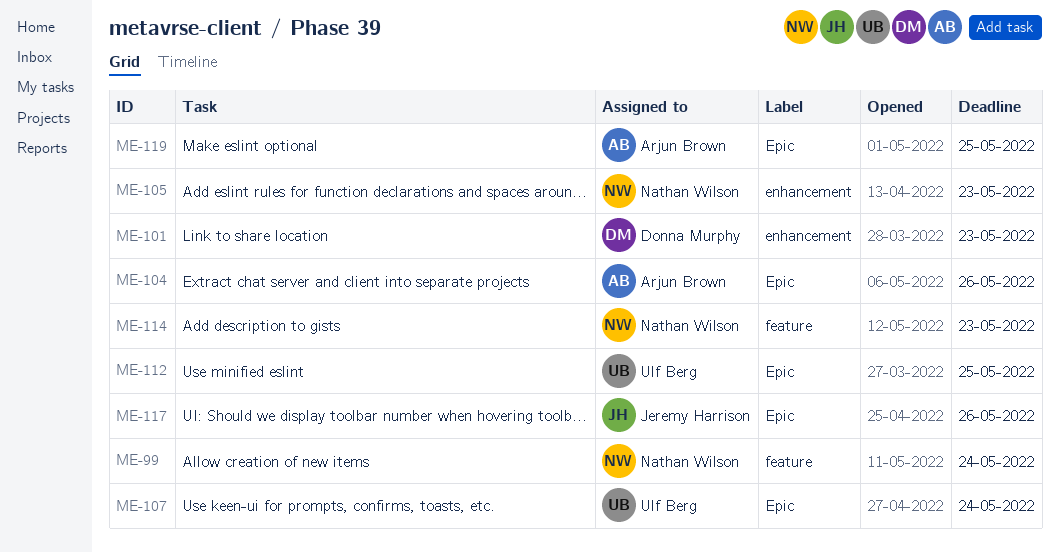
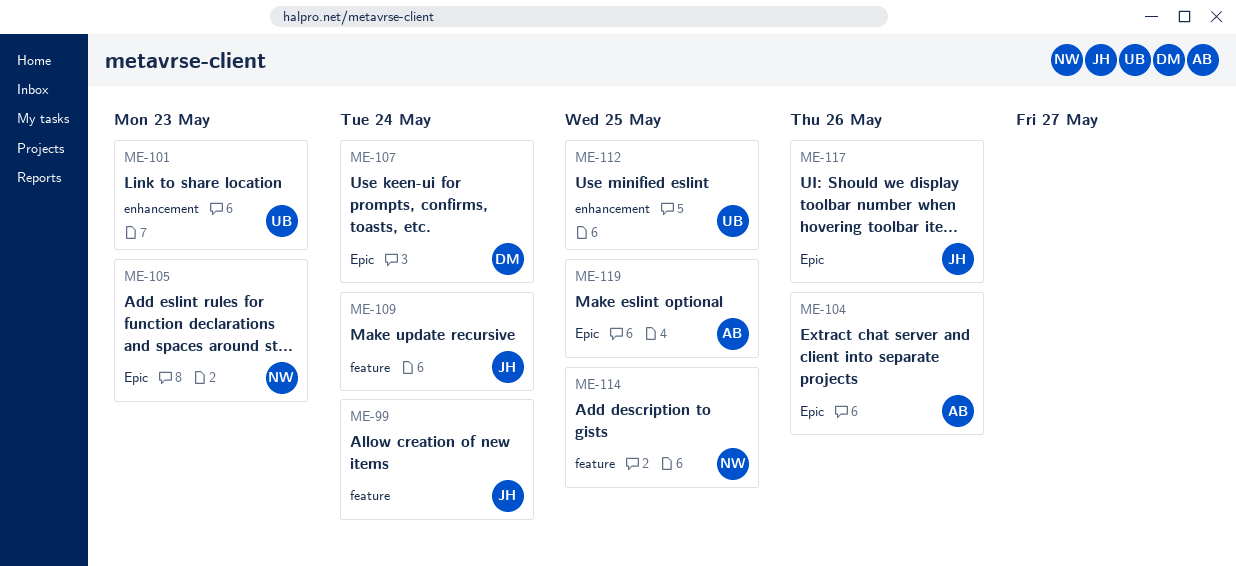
ME-99, owner: Nathan Wilson -> Jeremy Harrison
ME-101, owner: Donna Murphy -> Ulf Berg
ME-105, label: enhancement -> Epic
ME-107, owner: Ulf Berg -> Donna Murphy
ME-109: none -> present
ME-112, label: Epic -> enhancement
ME-114, due: May 23 -> May 25

